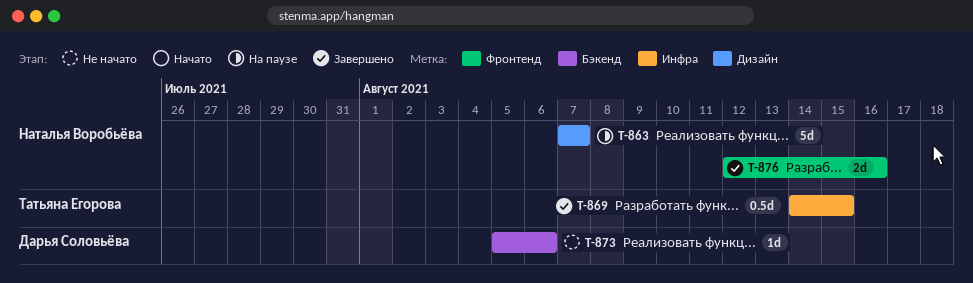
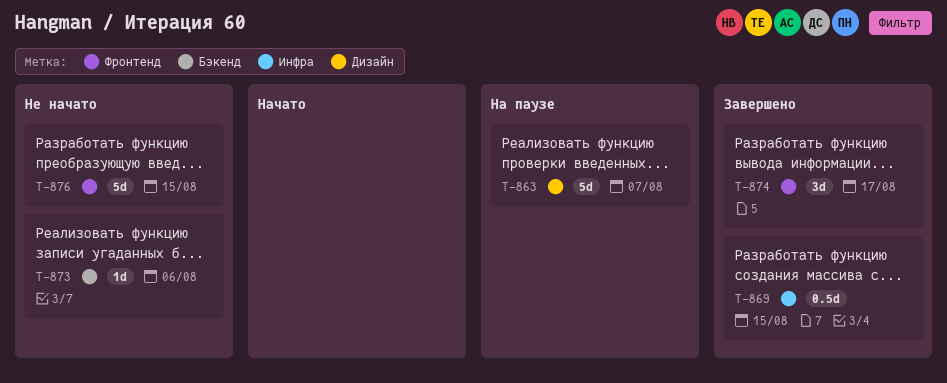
T-874: none -> present
T-876, status: Завершено -> Не начато
T-876, estimate: 2d -> 5d
T-876, due: Aug 16 -> Aug 15

